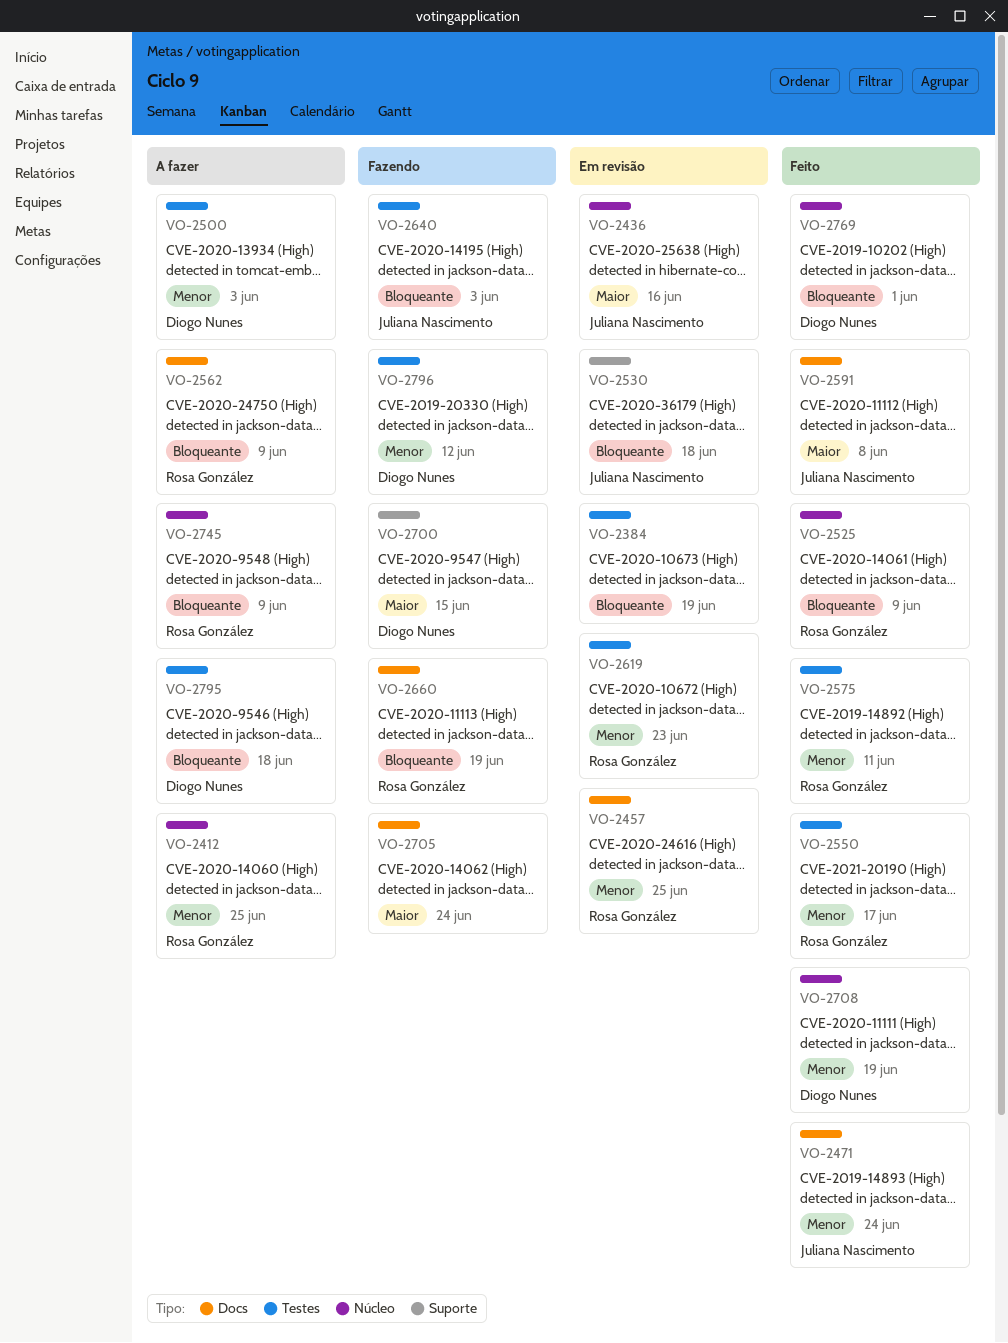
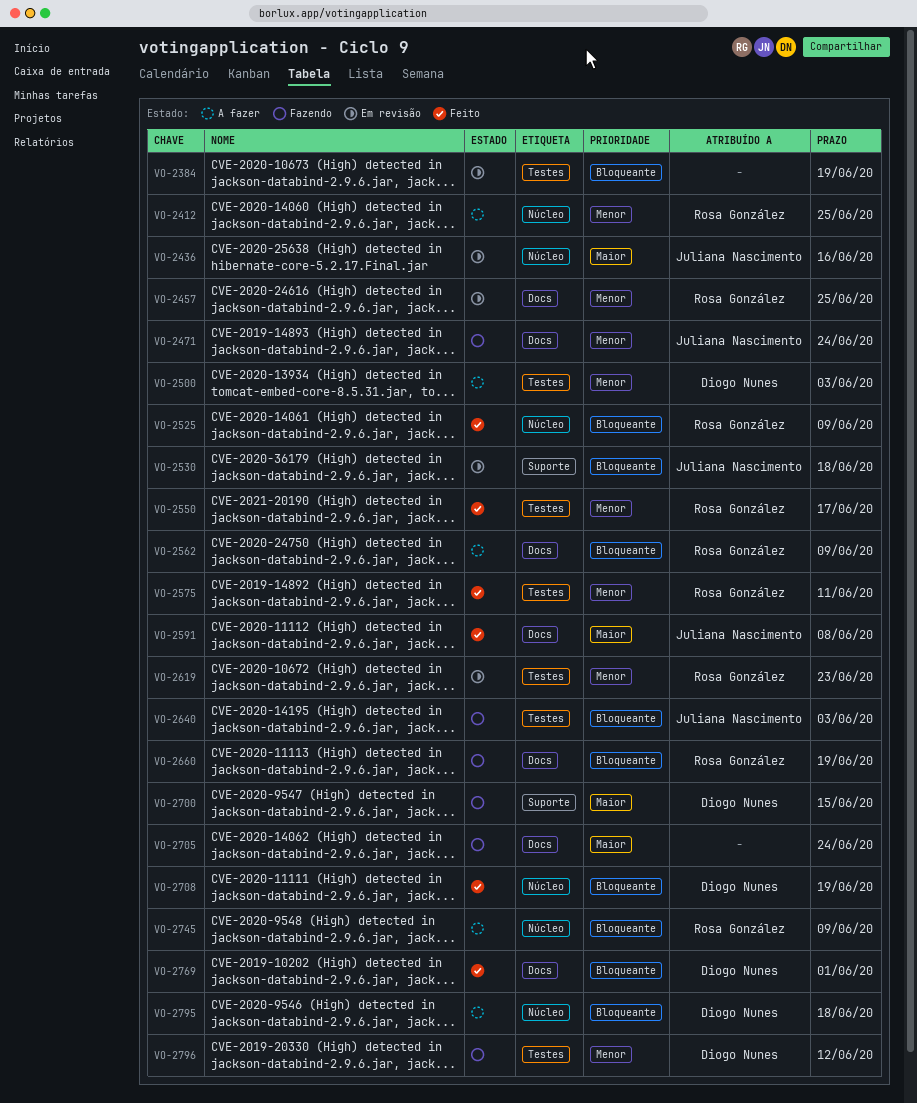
VO-2471, status: Feito -> Fazendo
VO-2708, priority: Menor -> Bloqueante
VO-2769, label: Núcleo -> Docs
VO-2795, label: Testes -> Núcleo

